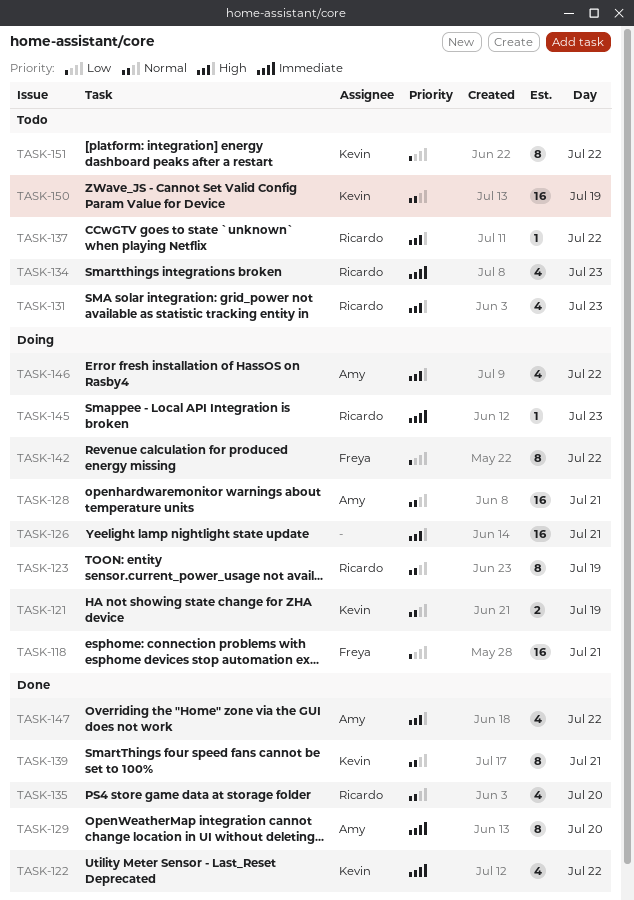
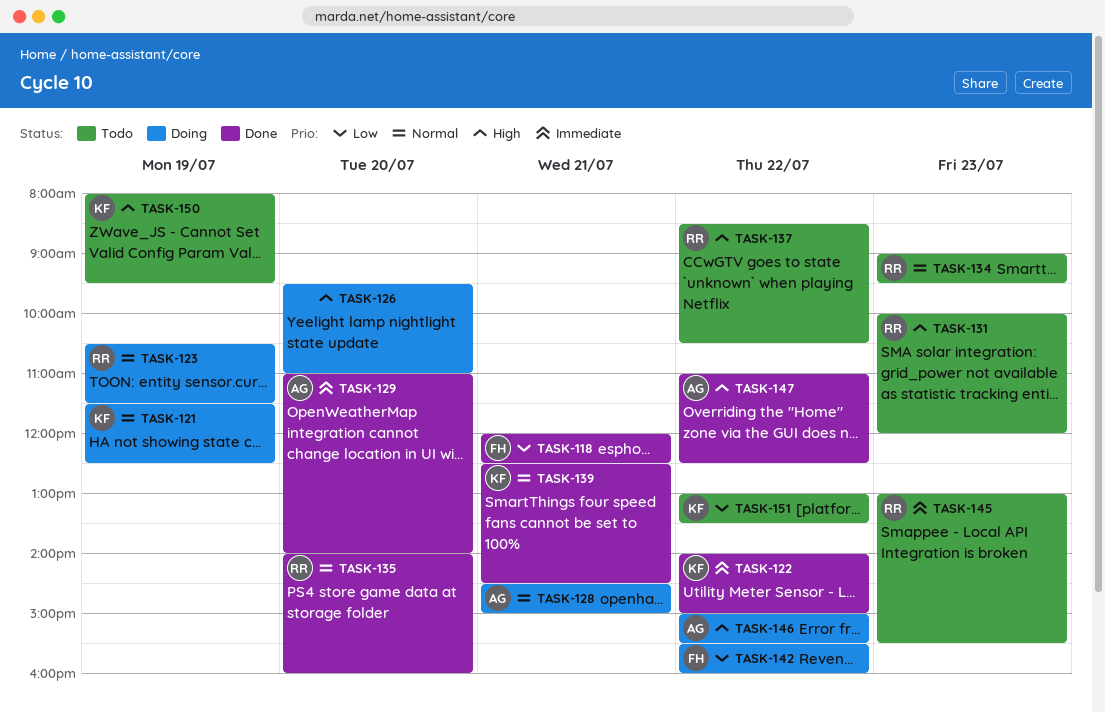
TASK-118, status: Doing -> Done
TASK-126, day: Jul 21 -> Jul 20
TASK-134, priority: Immediate -> Normal
TASK-145, status: Doing -> Todo
TASK-150, priority: Normal -> High

